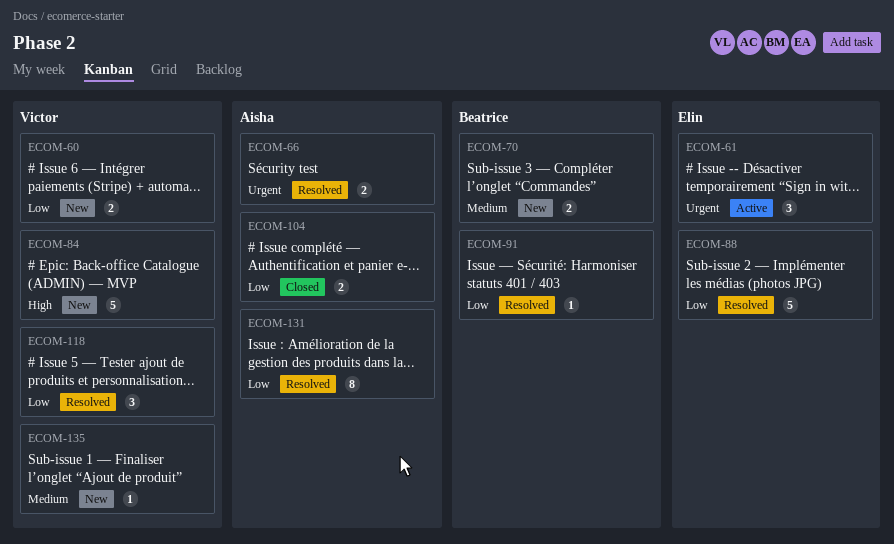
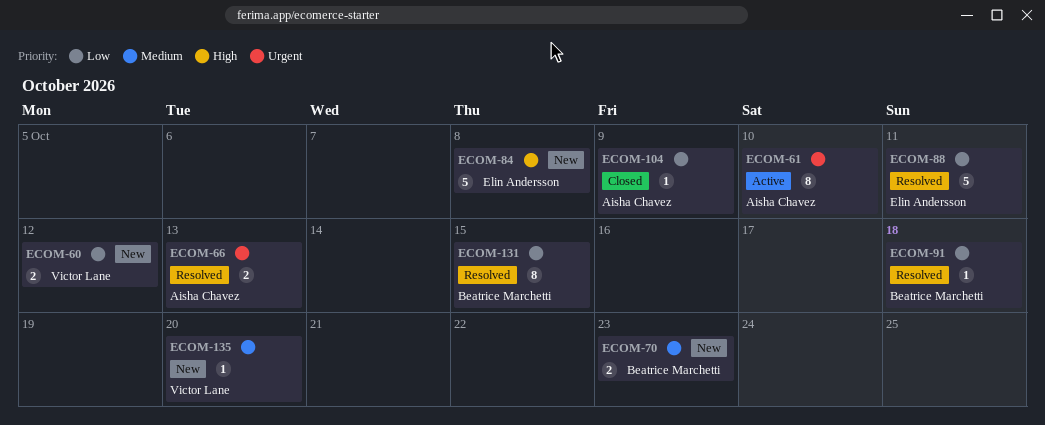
ECOM-61, owner: Elin Andersson -> Aisha Chavez
ECOM-61, estimate: 3 -> 8
ECOM-84, owner: Victor Lane -> Elin Andersson
ECOM-104, estimate: 2 -> 1
ECOM-118: present -> none
ECOM-131, owner: Aisha Chavez -> Beatrice Marchetti

